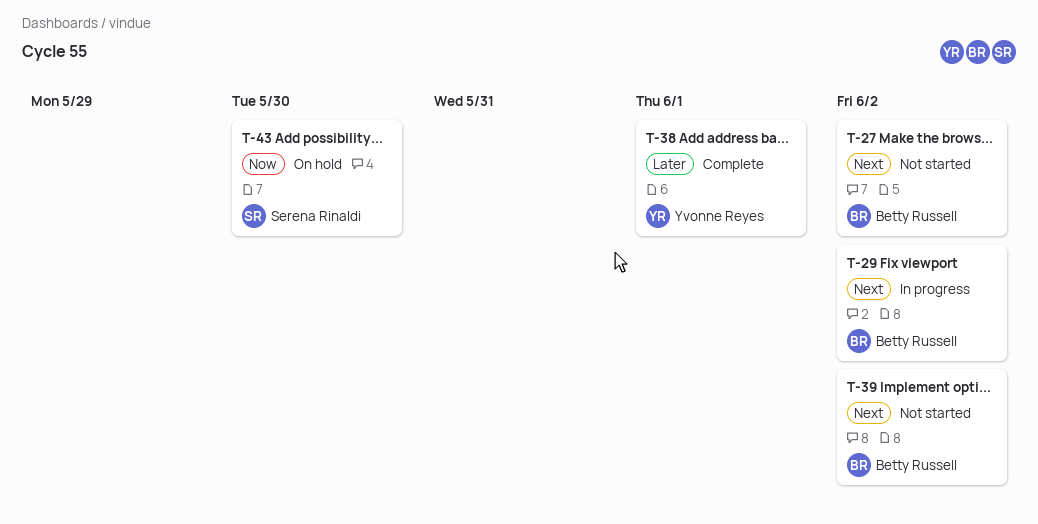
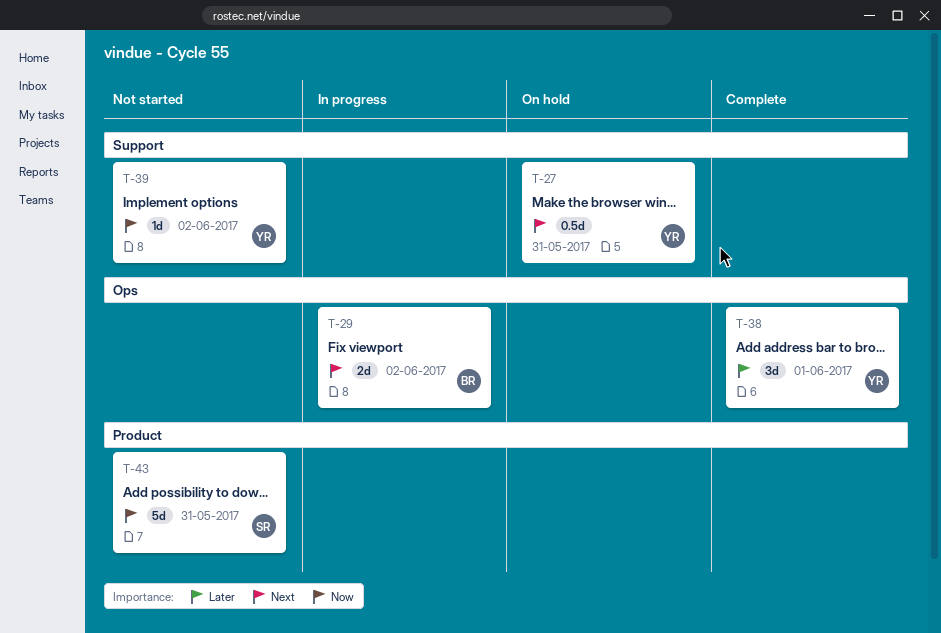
T-27, status: Not started -> On hold
T-27, owner: Betty Russell -> Yvonne Reyes
T-27, due: Jun 2 -> May 31
T-39, owner: Betty Russell -> Yvonne Reyes
T-39, priority: Next -> Now
T-43, status: On hold -> Not started
T-43, due: May 30 -> May 31

